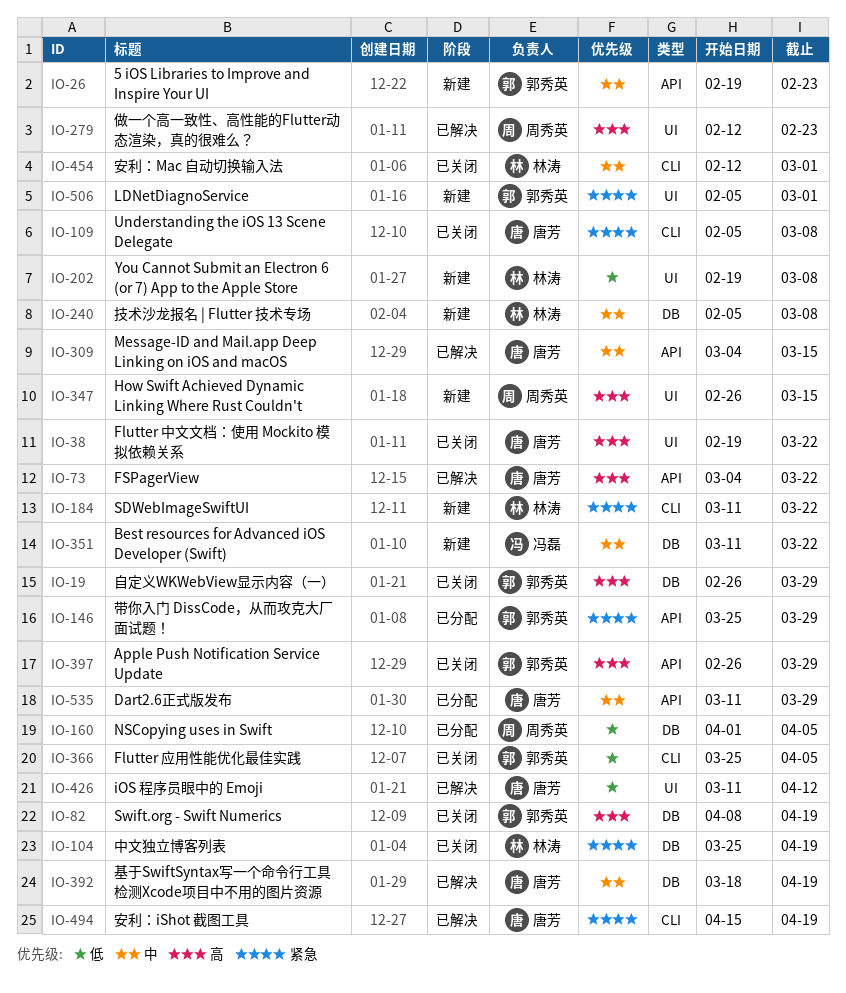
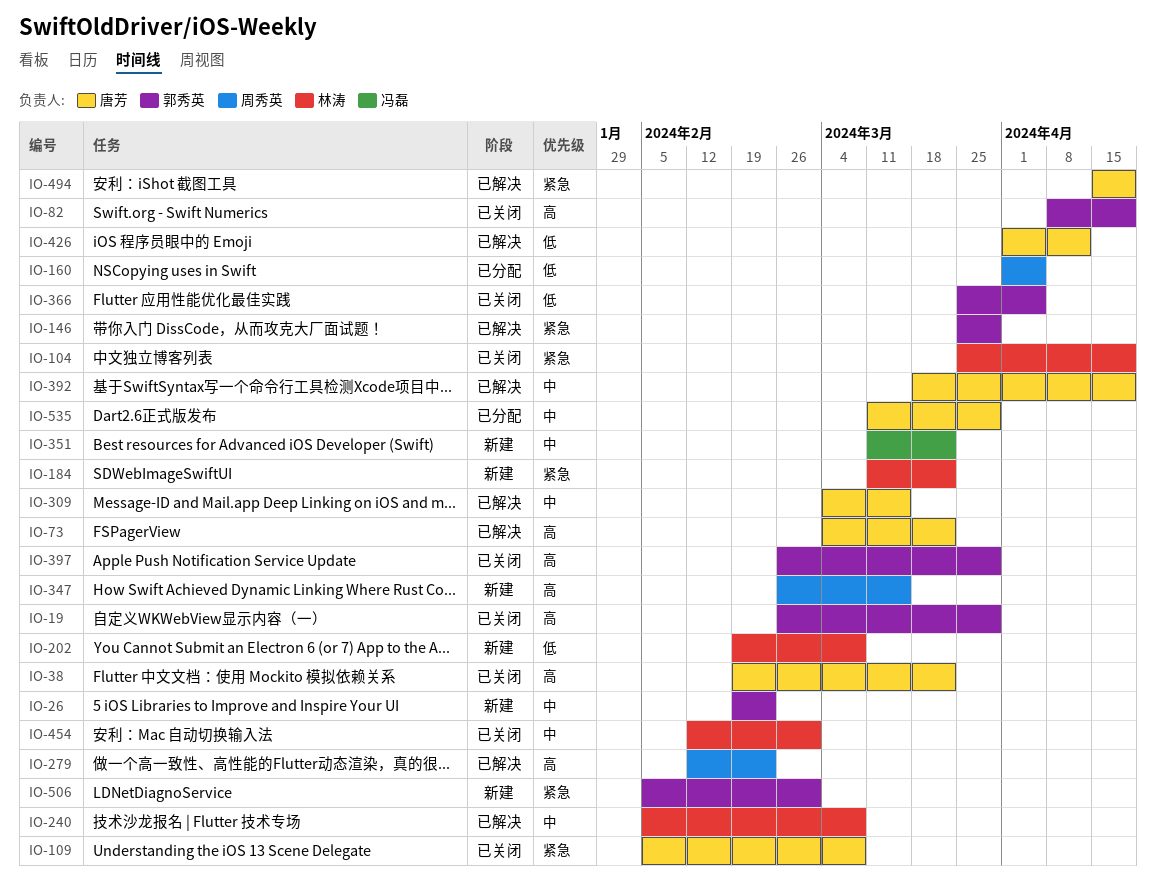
IO-146, status: 已分配 -> 已解决
IO-240, status: 新建 -> 已解决
IO-426, start: Mar 11 -> Apr 1

